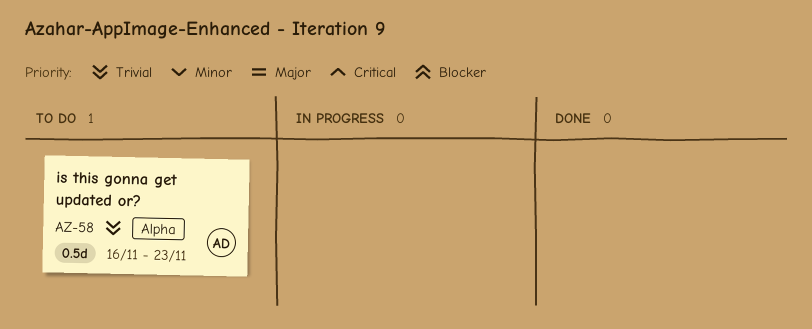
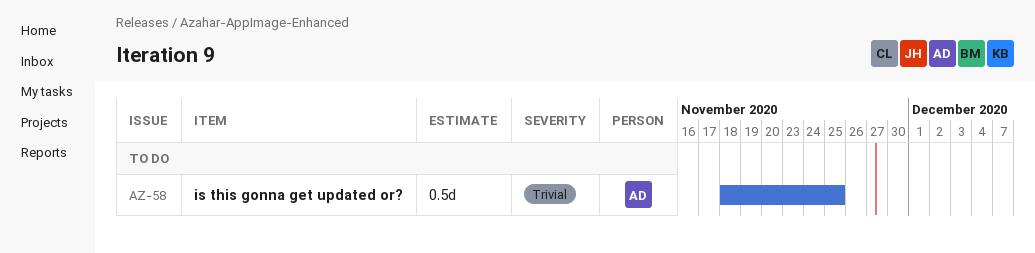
AZ-58, start: Nov 16 -> Nov 18
AZ-58, due: Nov 23 -> Nov 25

